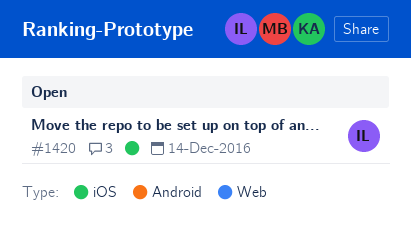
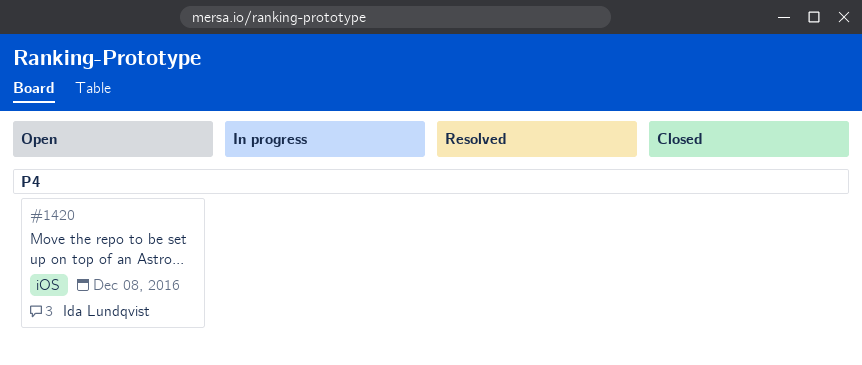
#1420, due: Dec 14 -> Dec 8

